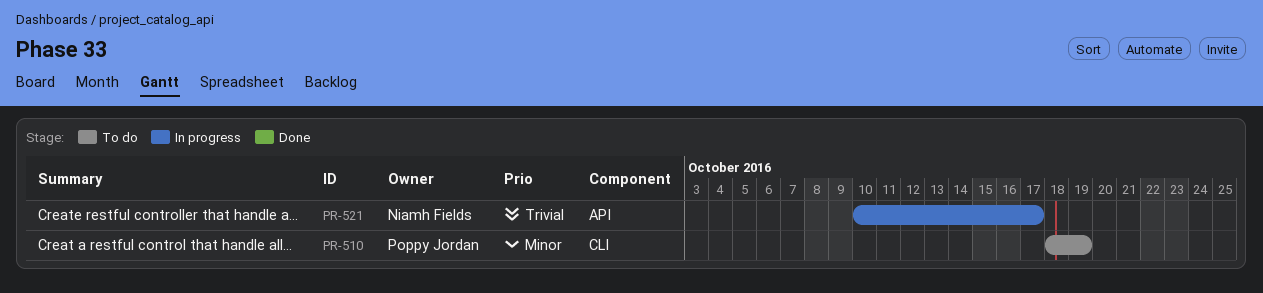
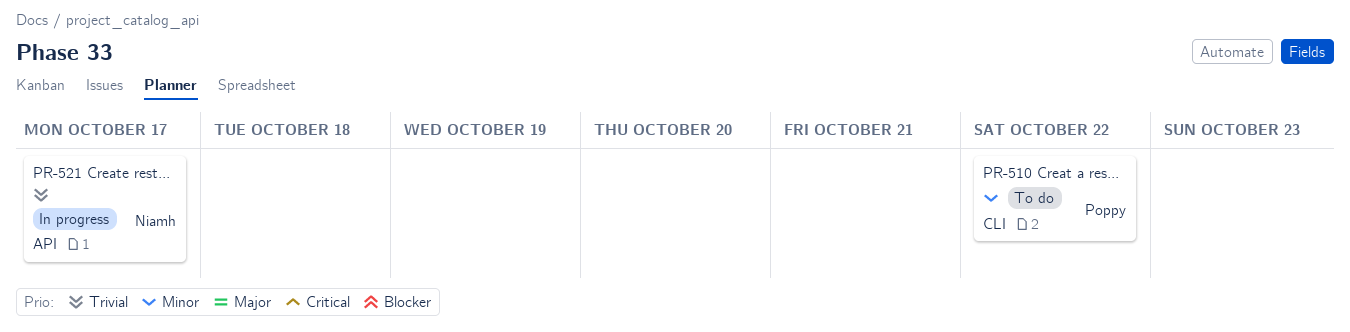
PR-510, due: Oct 19 -> Oct 22

